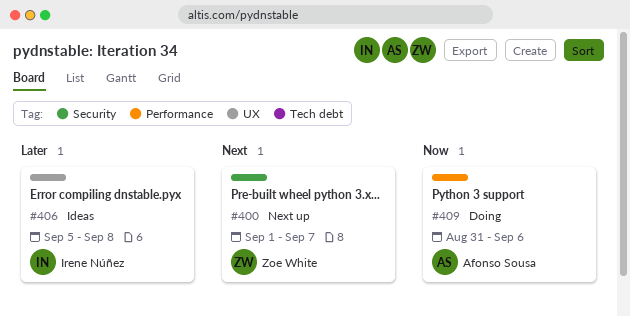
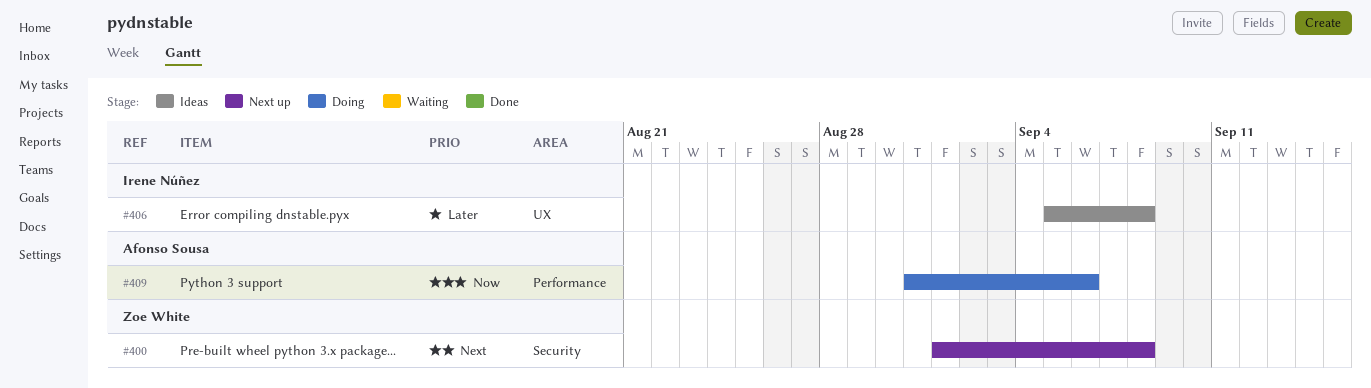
#400, due: Sep 7 -> Sep 8

